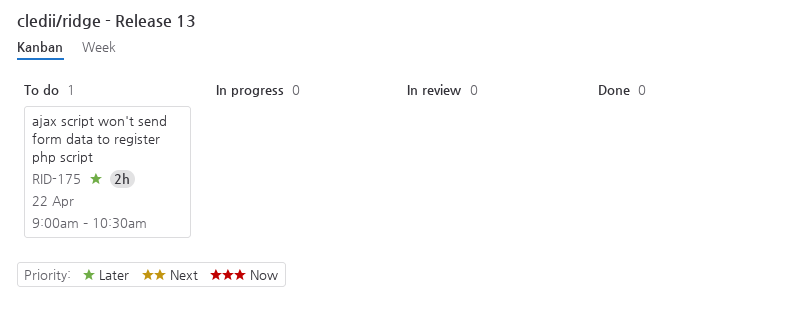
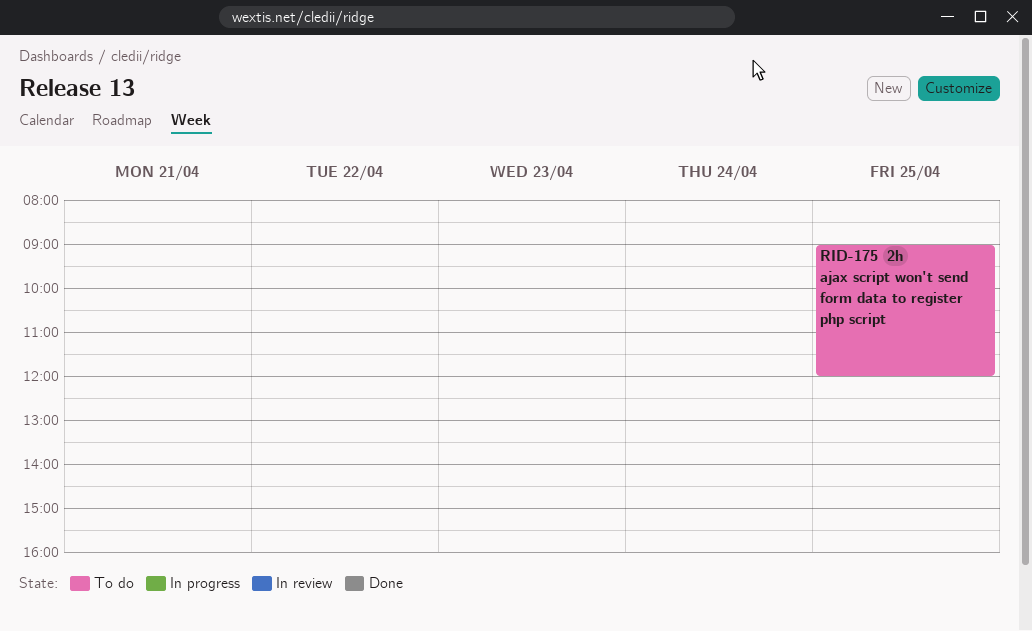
RID-175, day: Apr 22 -> Apr 25
RID-175, ends: 10:30 -> 12:00

